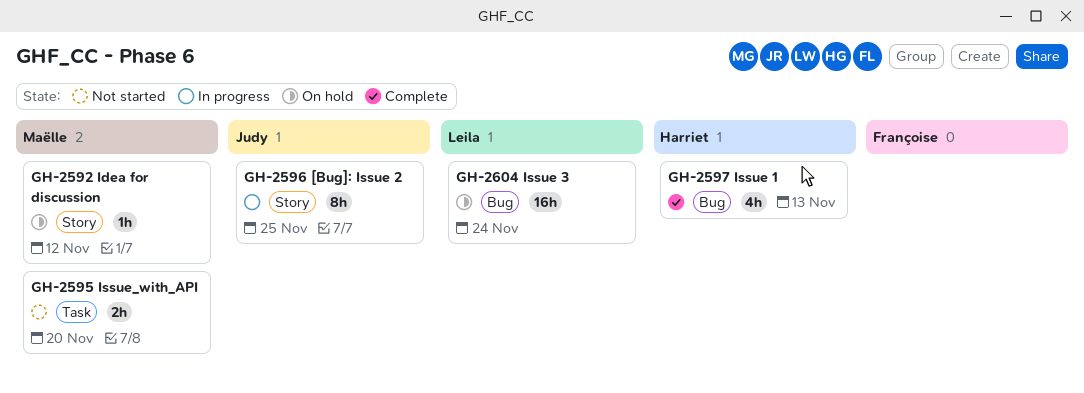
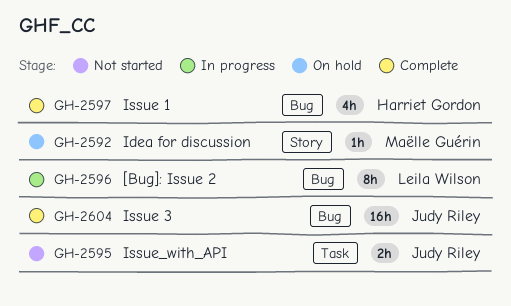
GH-2595, owner: Maëlle Guérin -> Judy Riley
GH-2596, owner: Judy Riley -> Leila Wilson
GH-2596, label: Story -> Bug
GH-2604, status: On hold -> Complete
GH-2604, owner: Leila Wilson -> Judy Riley

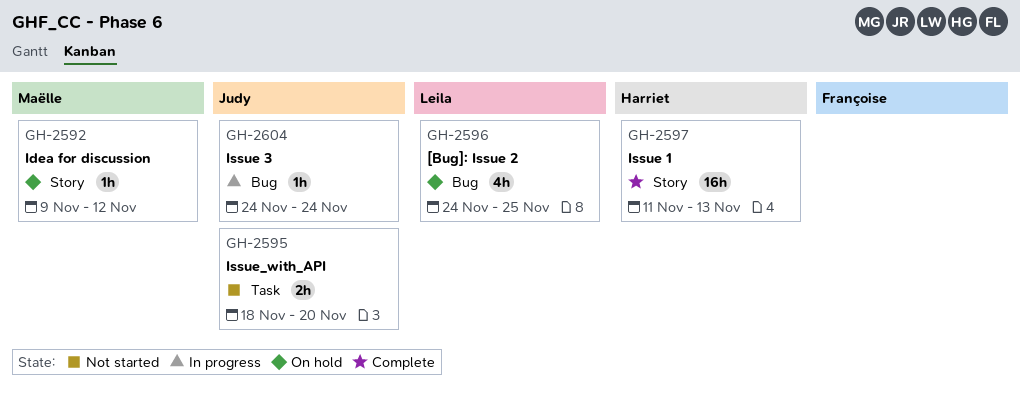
GH-2596, status: In progress -> On hold
GH-2596, estimate: 8h -> 4h
GH-2597, label: Bug -> Story
GH-2597, estimate: 4h -> 16h
GH-2604, status: Complete -> In progress
GH-2604, estimate: 16h -> 1h

